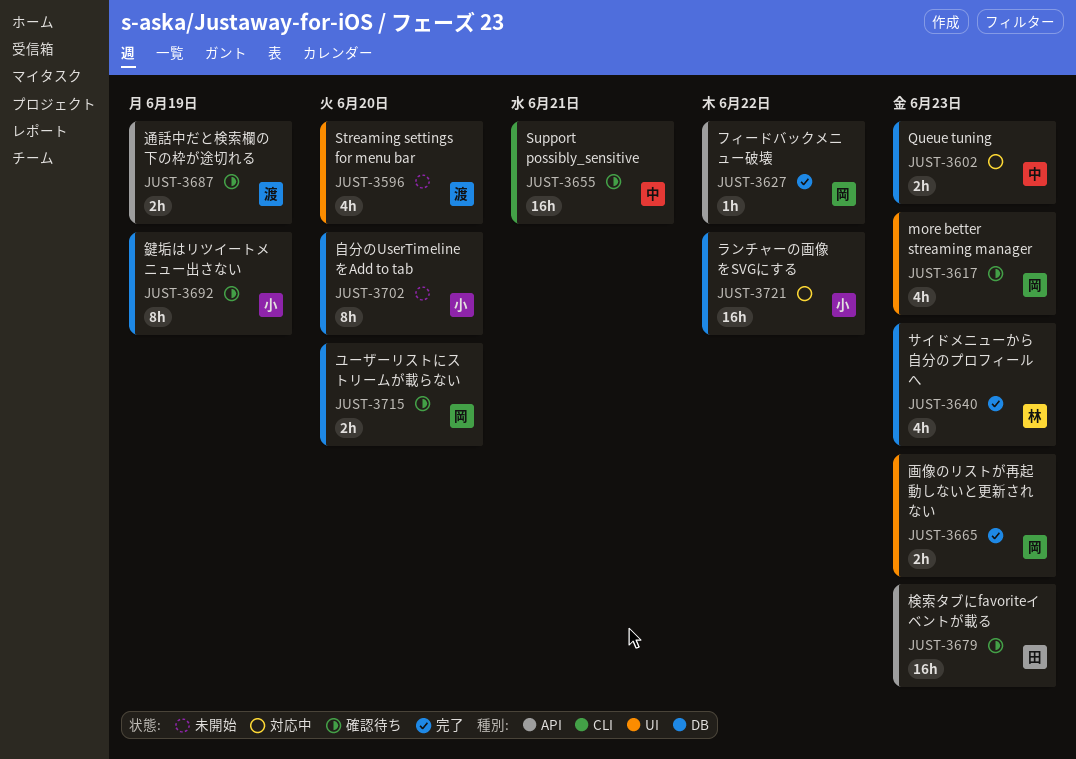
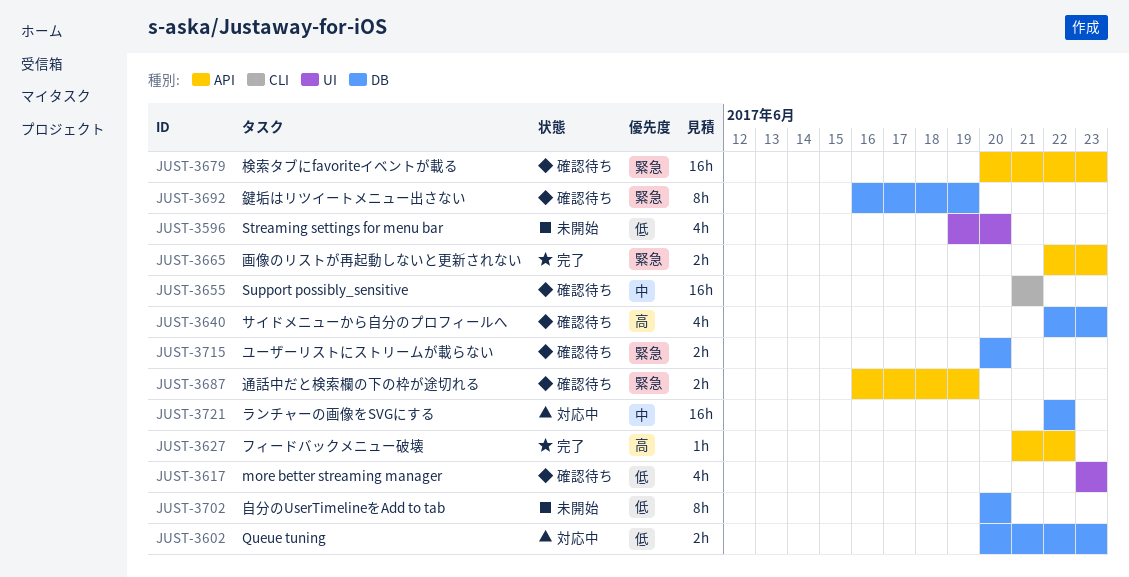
JUST-3640, status: 完了 -> 確認待ち
JUST-3665, label: UI -> API

